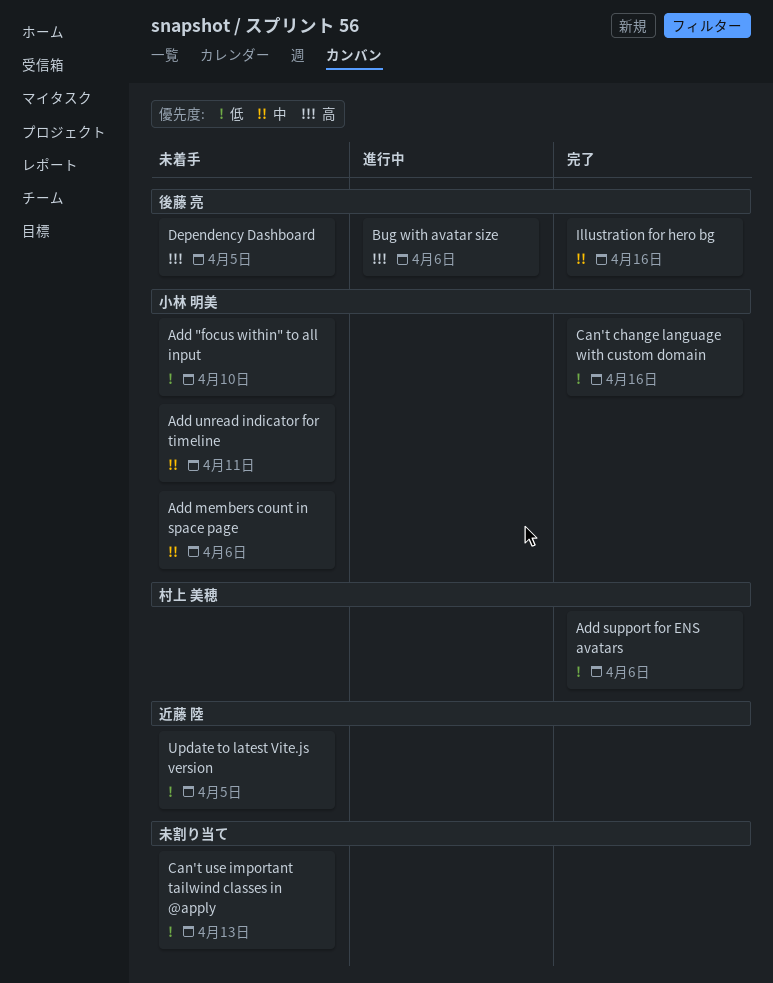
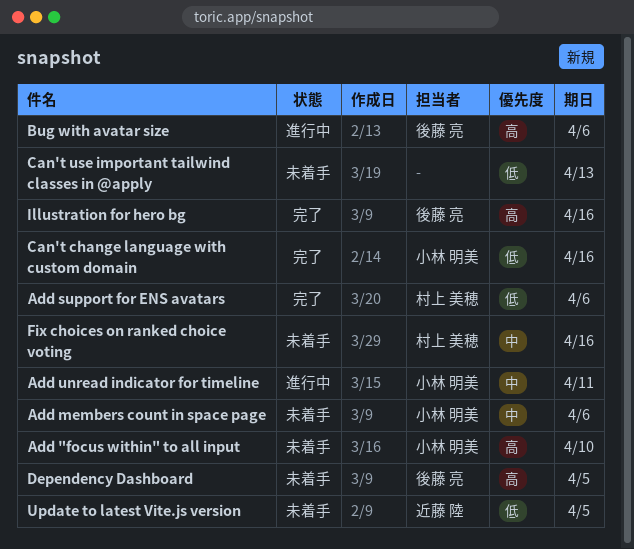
Add "focus within" to all input, priority: 低 -> 高
Add unread indicator for timeline, status: 未着手 -> 進行中
Fix choices on ranked choice voting: none -> present
Illustration for hero bg, priority: 中 -> 高

